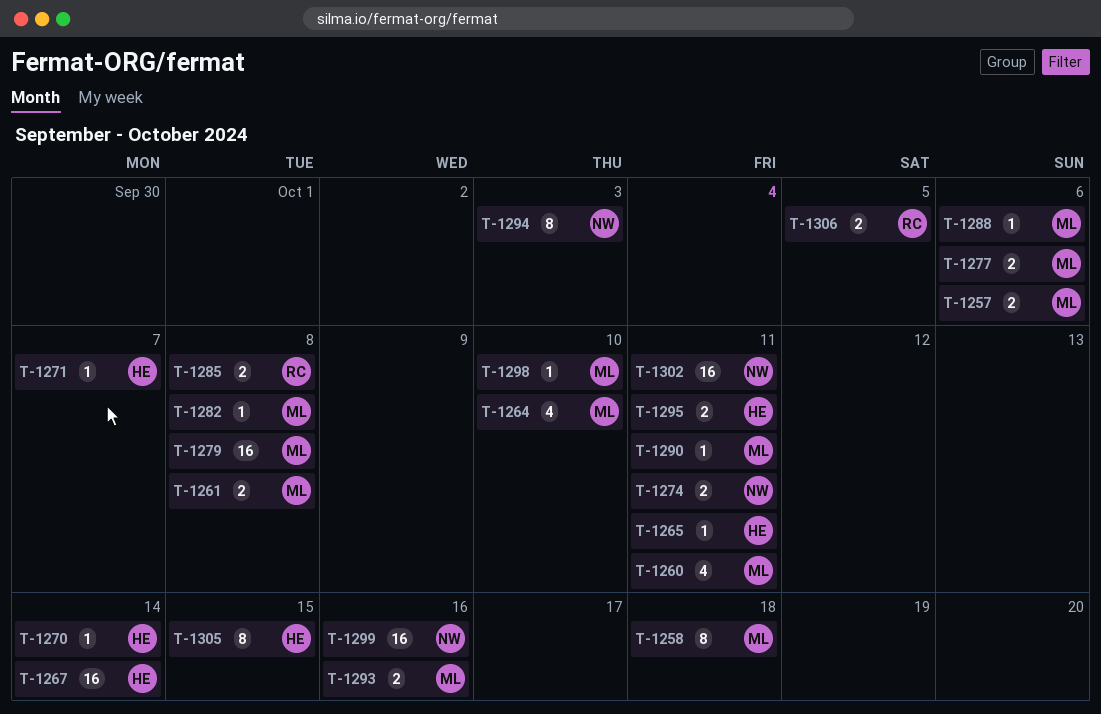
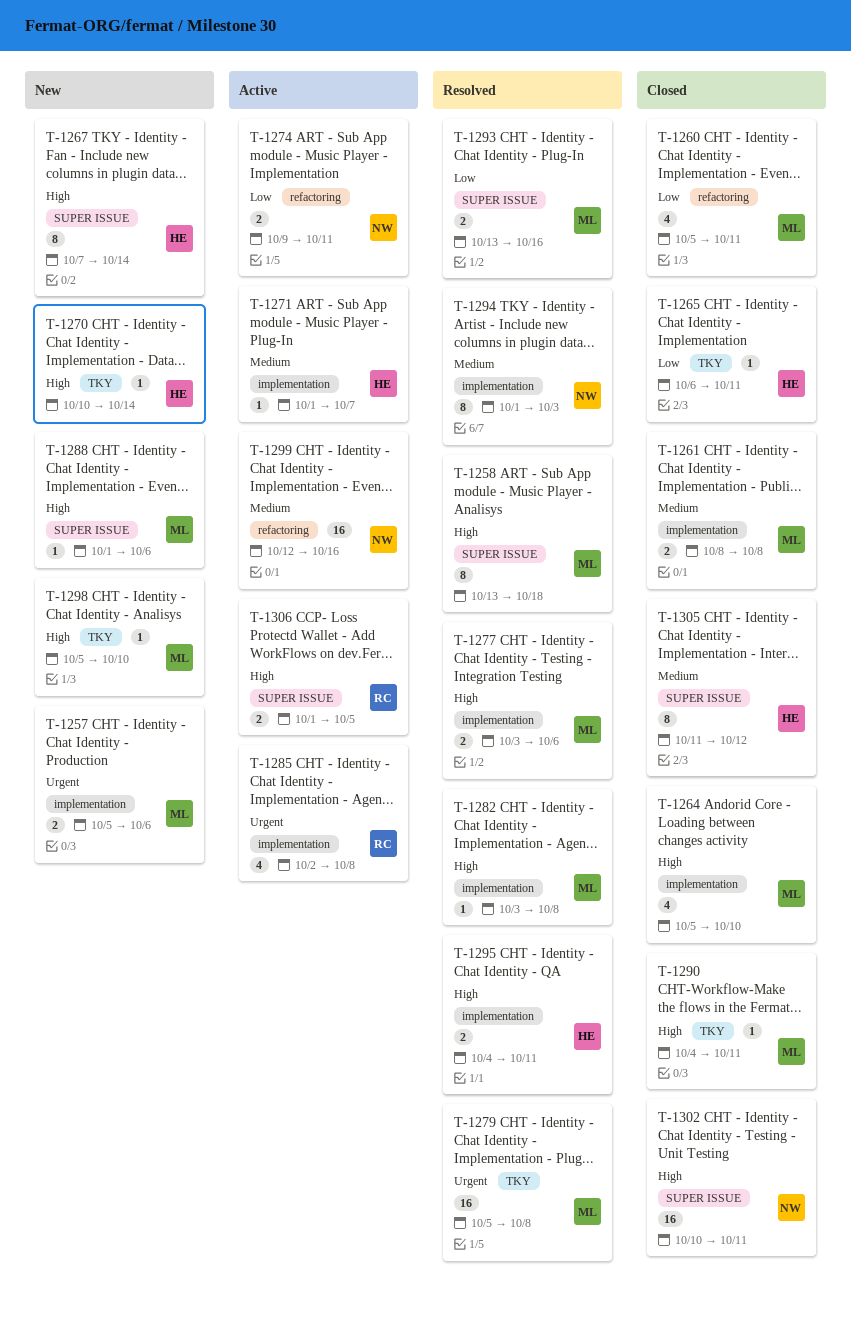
T-1267, estimate: 16 -> 8
T-1285, estimate: 2 -> 4
T-1305, due: Oct 15 -> Oct 12

